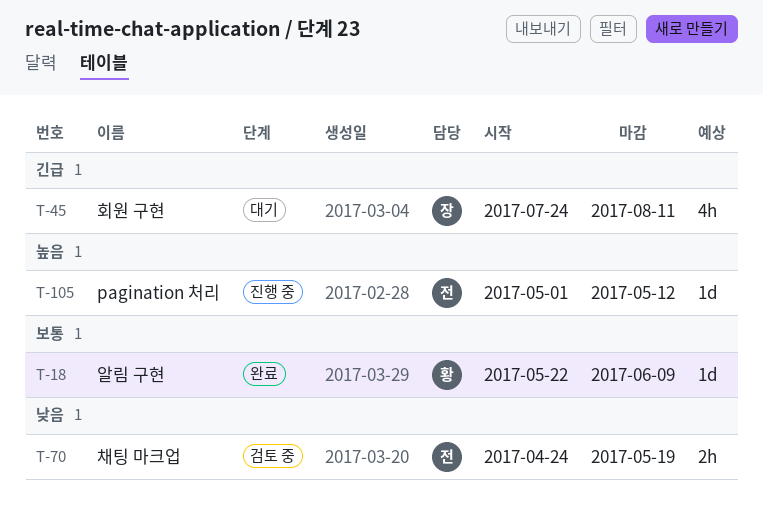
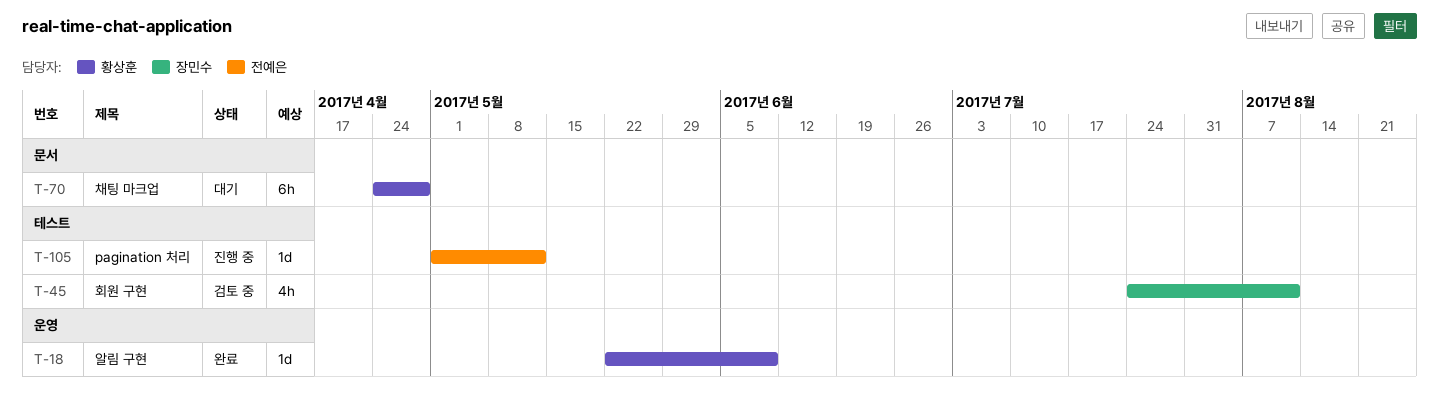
T-45, status: 대기 -> 검토 중
T-70, status: 검토 중 -> 대기
T-70, owner: 전예은 -> 황상훈
T-70, estimate: 2h -> 6h
T-70, due: May 19 -> Apr 28

